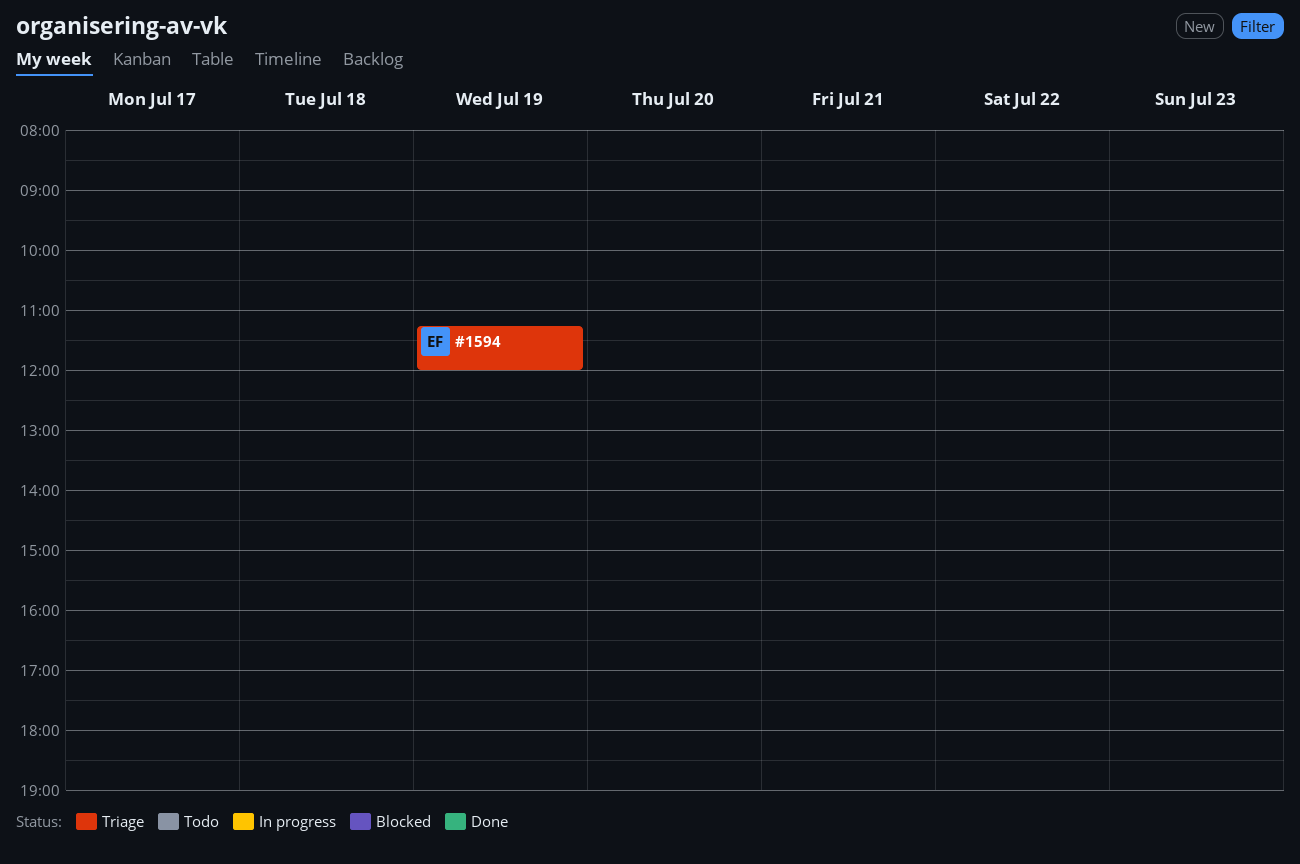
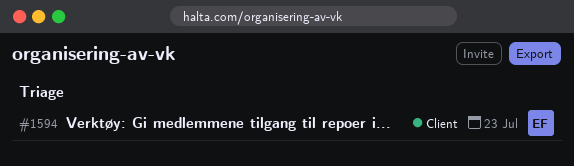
#1594, day: Jul 19 -> Jul 23

